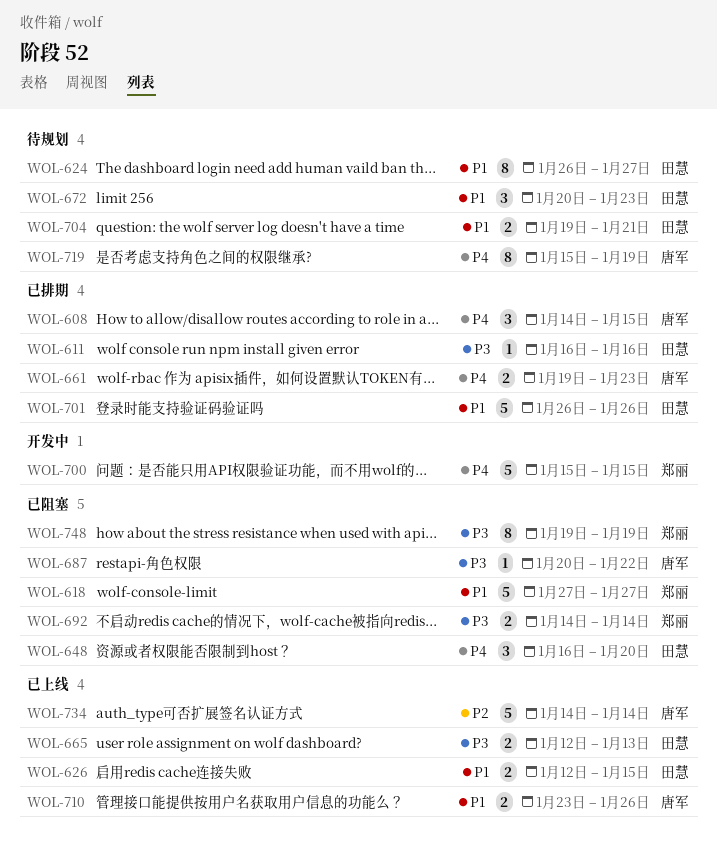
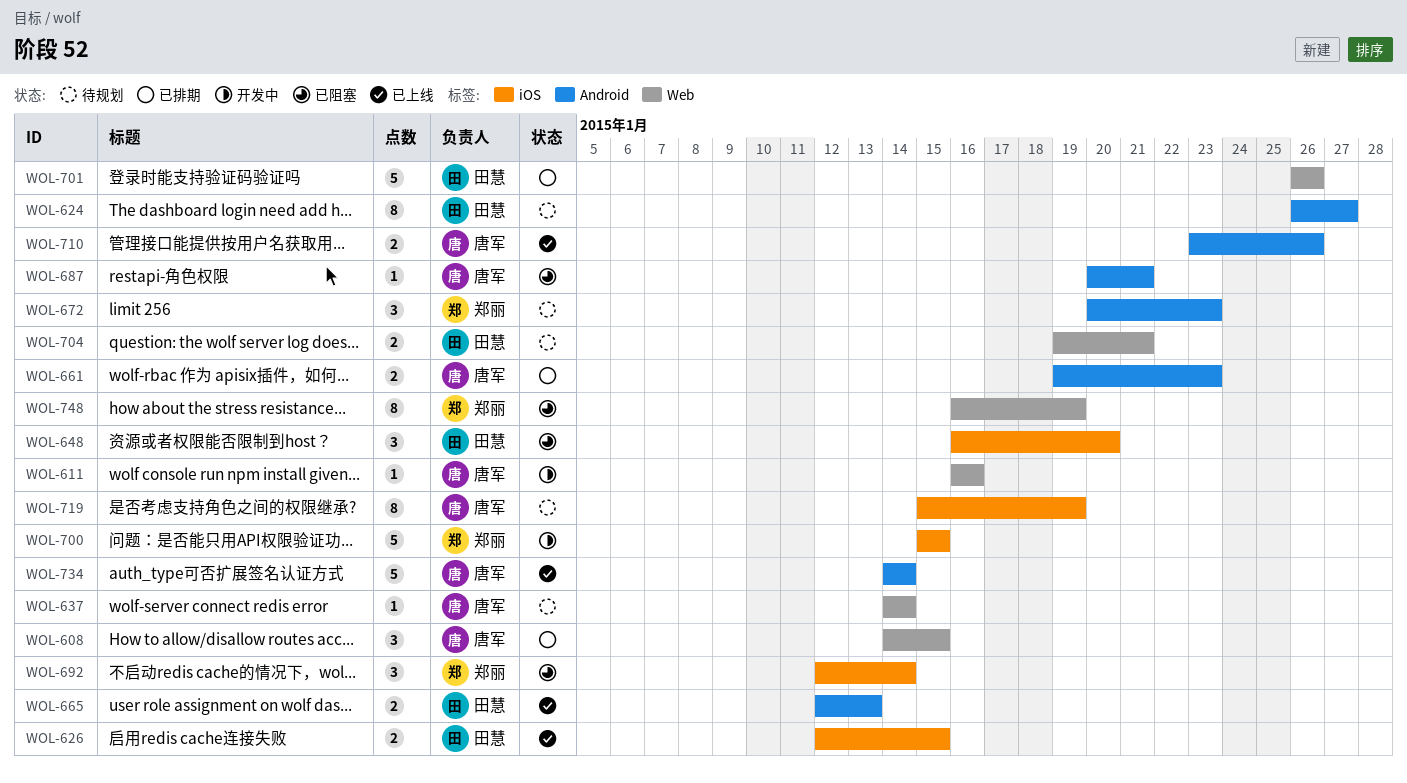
WOL-611, status: 已排期 -> 开发中
WOL-611, owner: 田慧 -> 唐军
WOL-618: present -> none
WOL-637: none -> present
WOL-672, owner: 田慧 -> 郑丽
WOL-687, due: Jan 22 -> Jan 21
WOL-692, estimate: 2 -> 3
WOL-692, start: Jan 14 -> Jan 12
WOL-748, start: Jan 19 -> Jan 16

